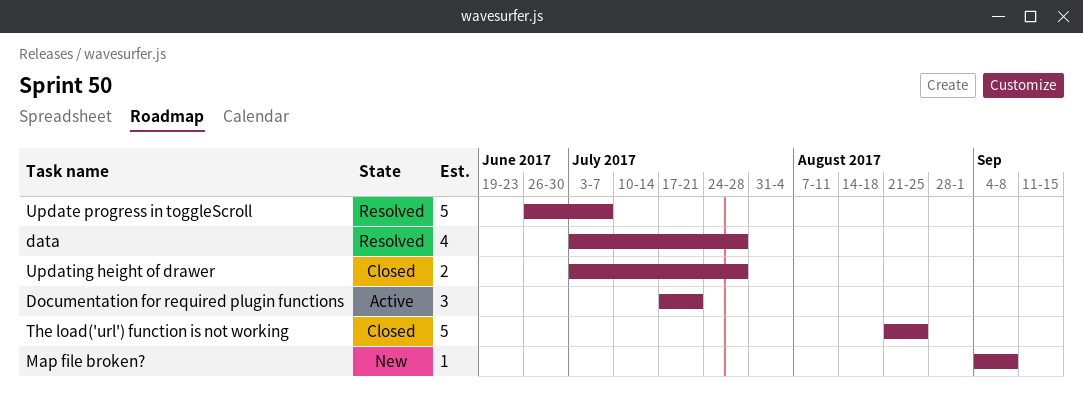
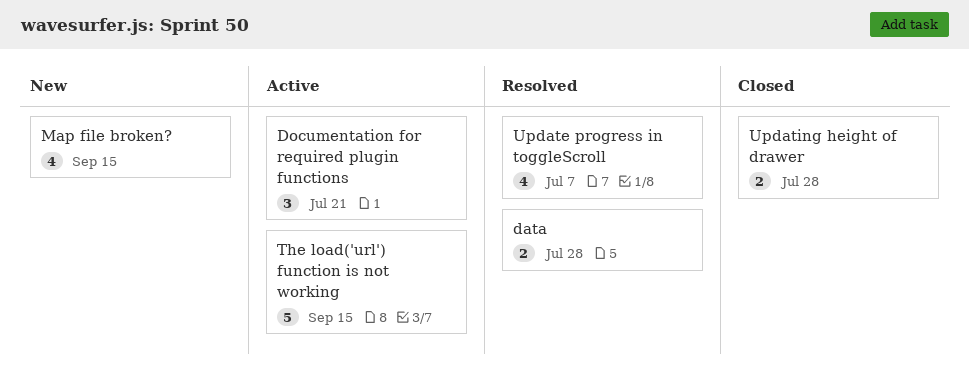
data, estimate: 4 -> 2
Map file broken?, estimate: 1 -> 4
Map file broken?, due: Sep 8 -> Sep 15
The load('url') function is not working, status: Closed -> Active
The load('url') function is not working, due: Aug 25 -> Sep 15
Update progress in toggleScroll, estimate: 5 -> 4

